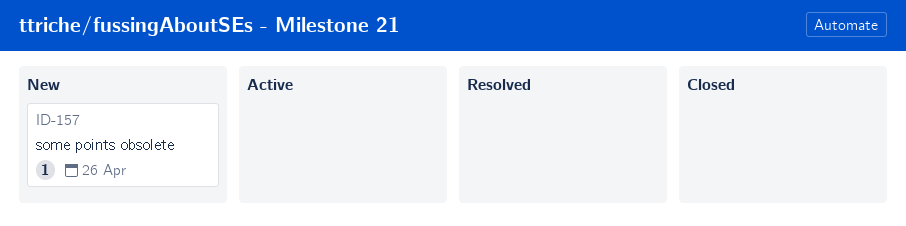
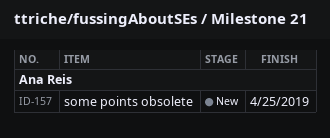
ID-157, due: Apr 26 -> Apr 25

